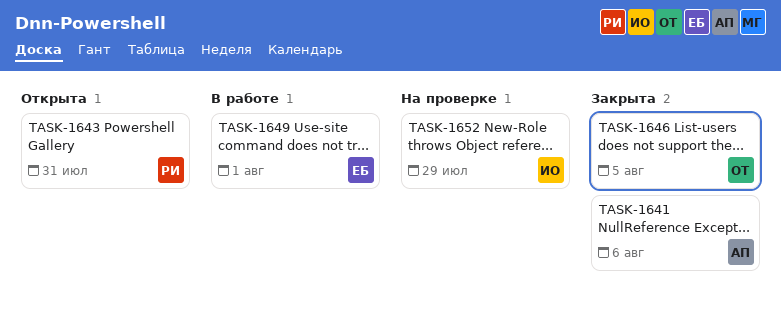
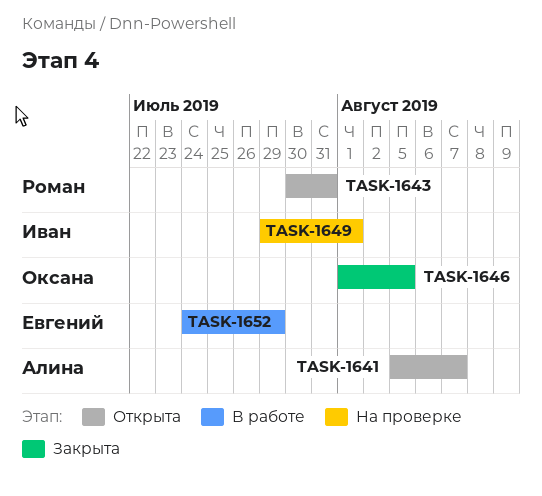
TASK-1641, status: Закрыта -> Открыта
TASK-1641, due: Aug 6 -> Aug 7
TASK-1649, status: В работе -> На проверке
TASK-1649, owner: Евгений -> Иван
TASK-1652, status: На проверке -> В работе
TASK-1652, owner: Иван -> Евгений

